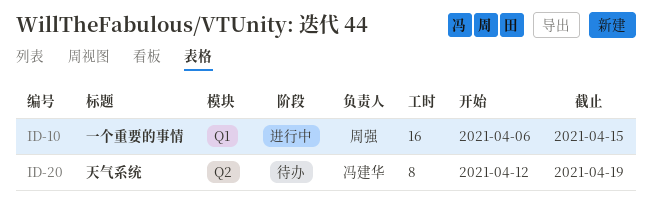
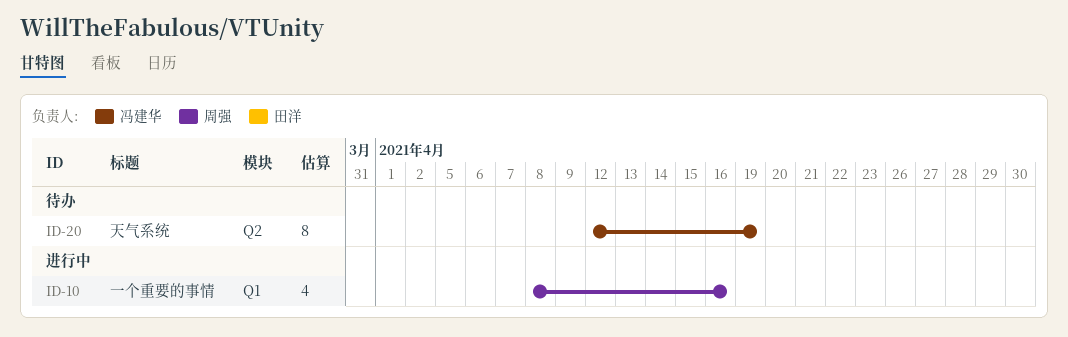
ID-10, estimate: 16 -> 4
ID-10, start: Apr 6 -> Apr 8
ID-10, due: Apr 15 -> Apr 16

